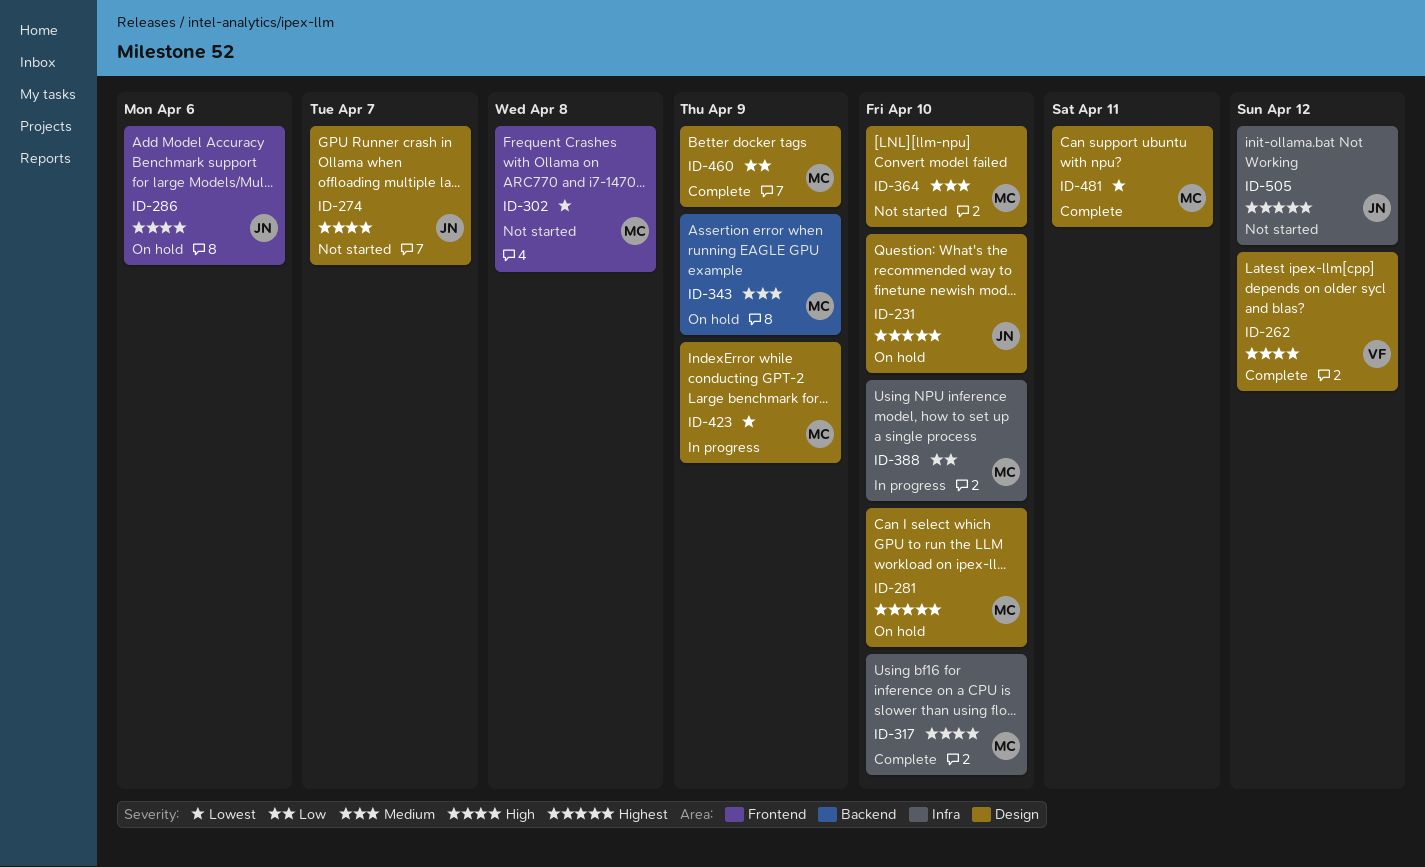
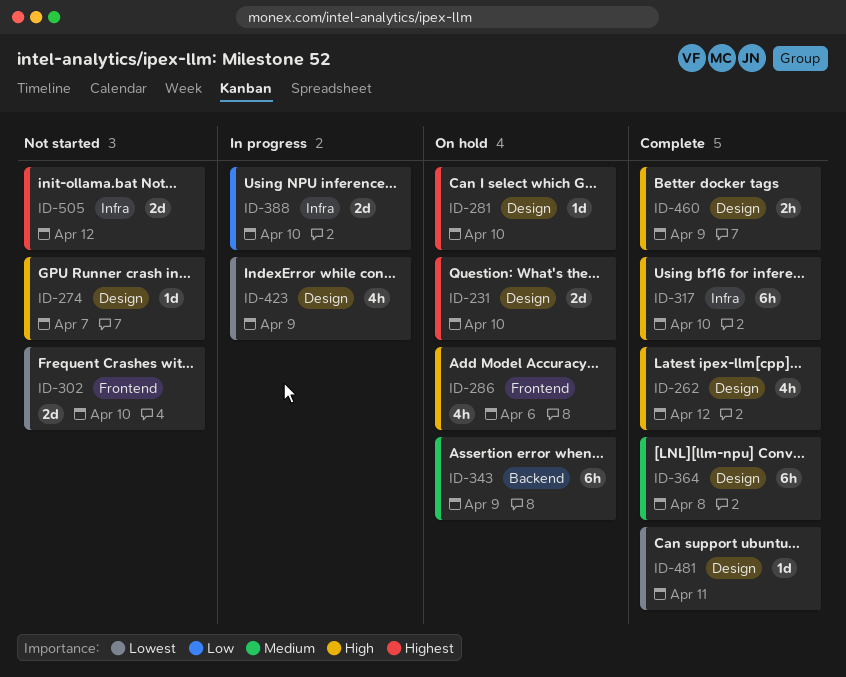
ID-302, due: Apr 8 -> Apr 10
ID-364, status: Not started -> Complete
ID-364, due: Apr 10 -> Apr 8
ID-460, priority: Low -> High

